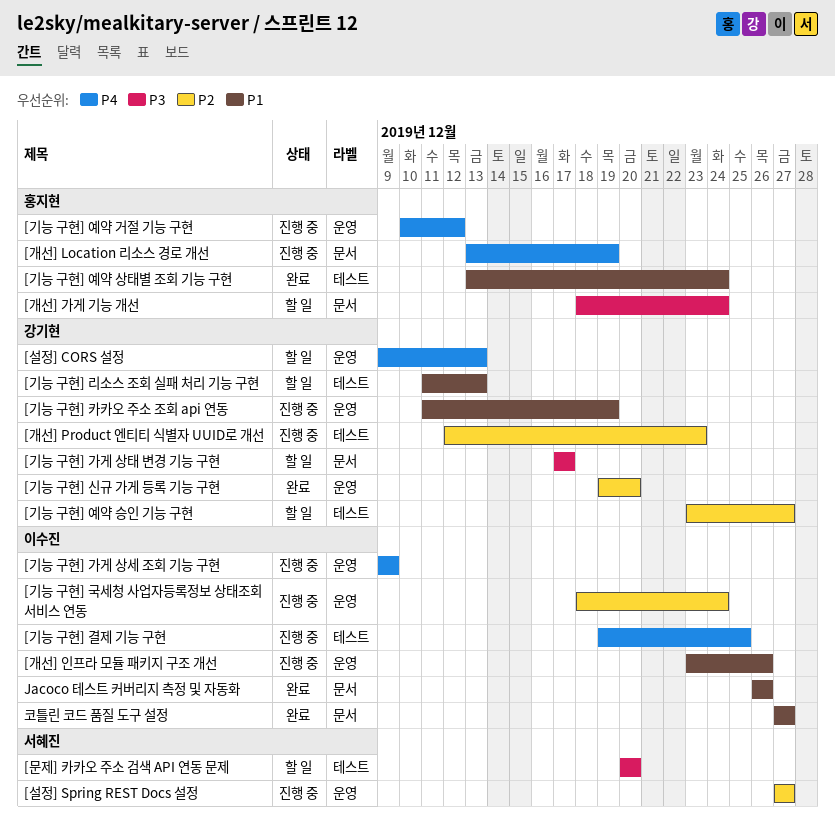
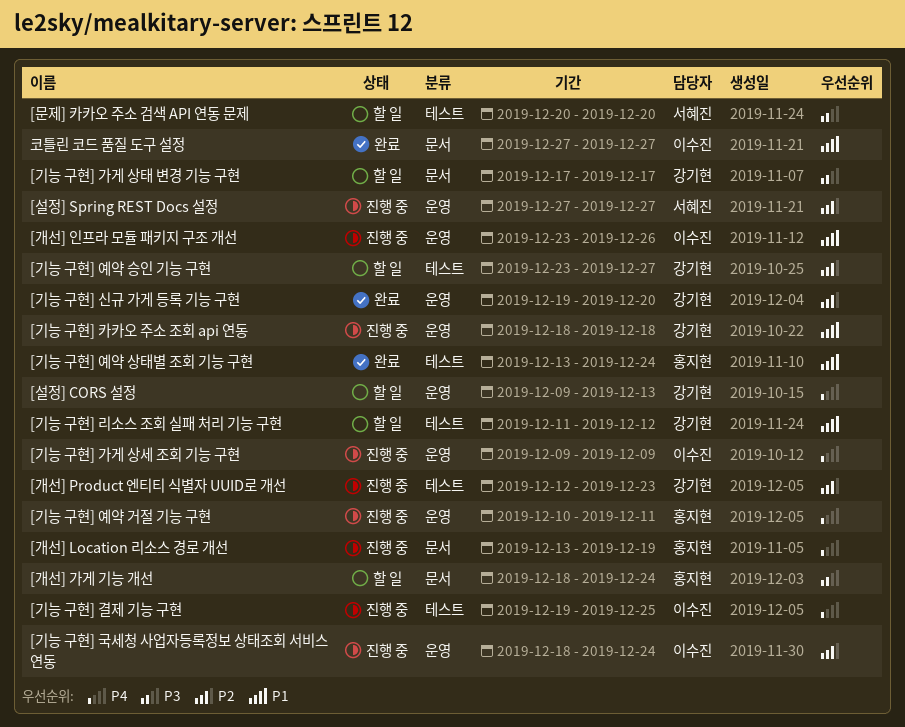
[기능 구현] 리소스 조회 실패 처리 기능 구현, due: Dec 13 -> Dec 12
[기능 구현] 예약 거절 기능 구현, due: Dec 12 -> Dec 11
[기능 구현] 카카오 주소 조회 api 연동, start: Dec 11 -> Dec 18
[기능 구현] 카카오 주소 조회 api 연동, due: Dec 19 -> Dec 18
Jacoco 테스트 커버리지 측정 및 자동화: present -> none

